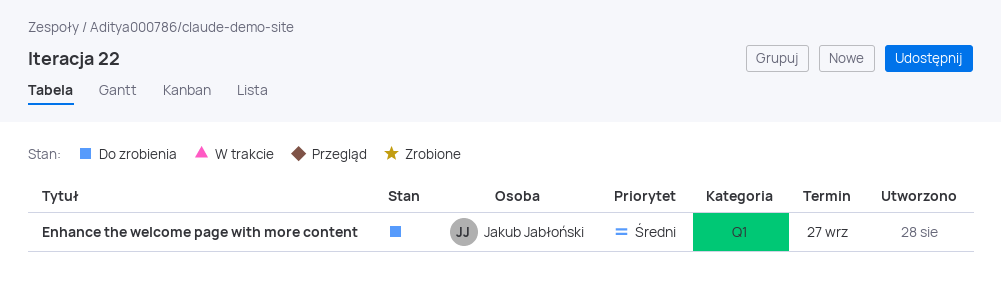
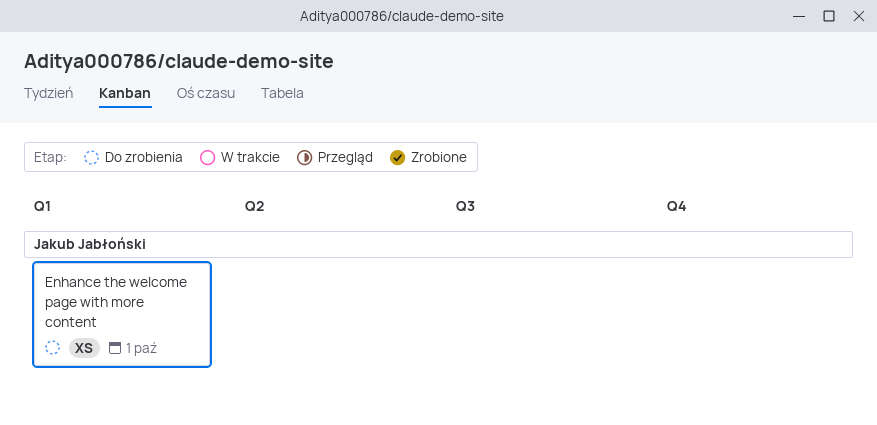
Enhance the welcome page with more content, due: Sep 27 -> Oct 1

